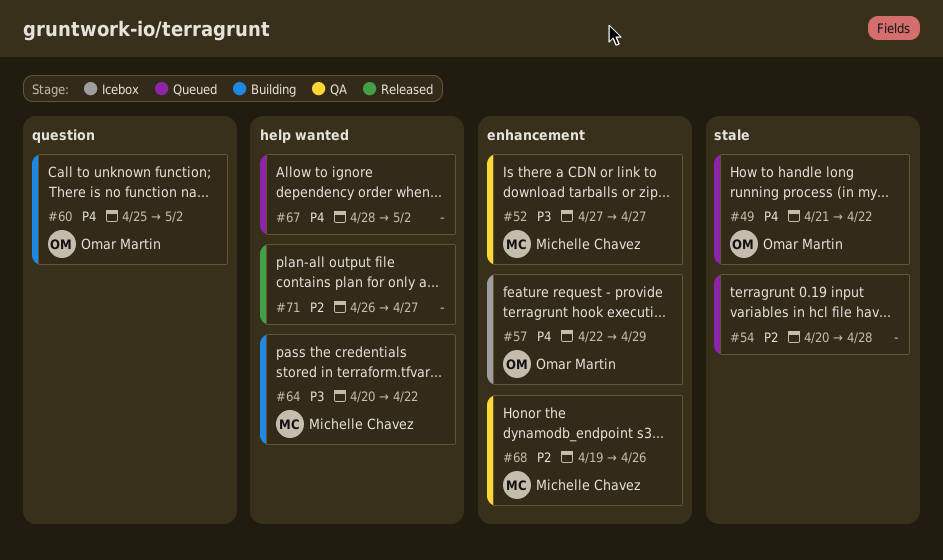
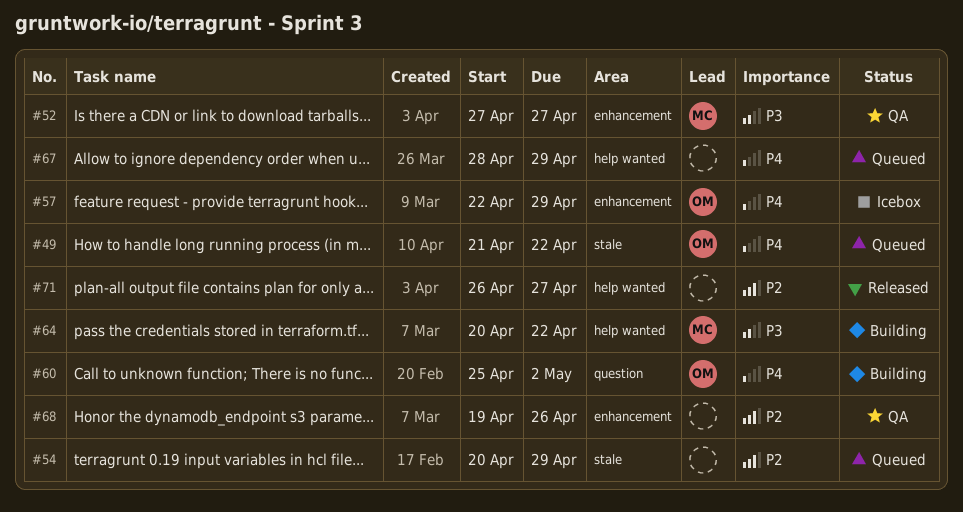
#54, due: Apr 28 -> Apr 29
#67, due: May 2 -> Apr 29
#68, owner: Michelle Chavez -> none

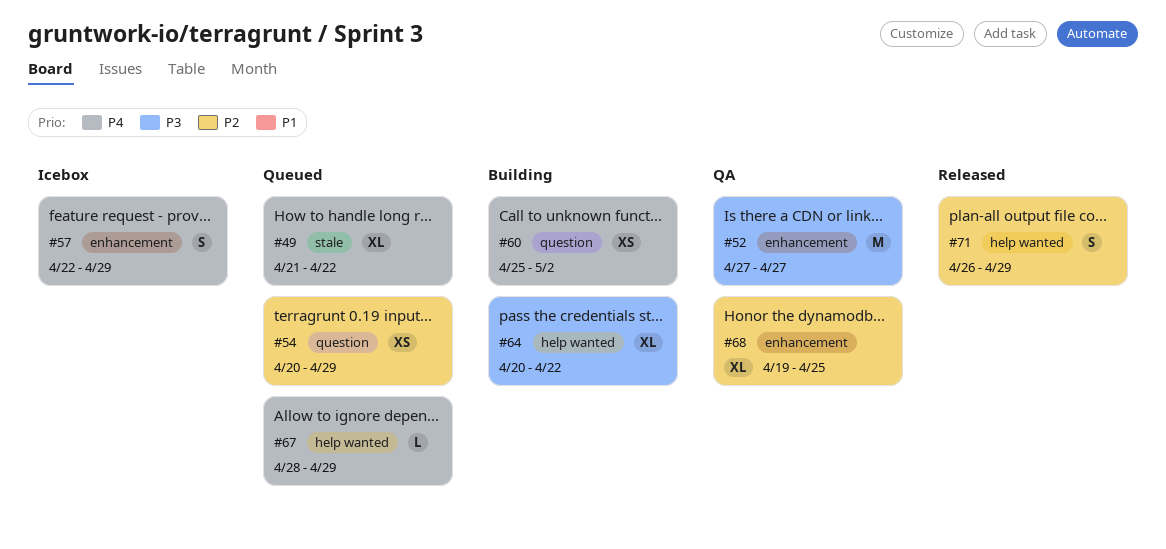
#54, label: stale -> question
#68, due: Apr 26 -> Apr 25
#71, due: Apr 27 -> Apr 29

